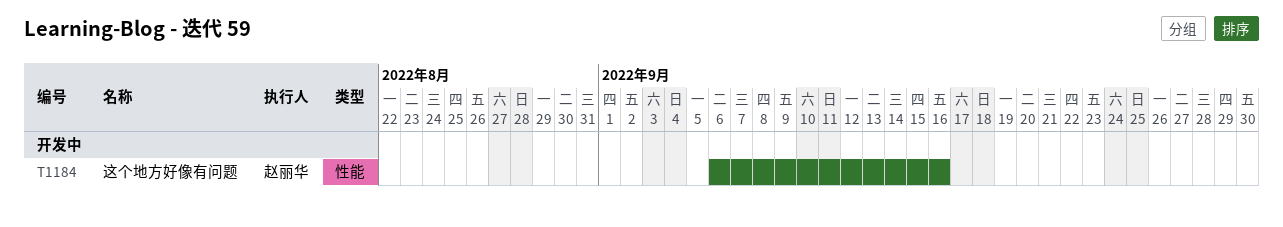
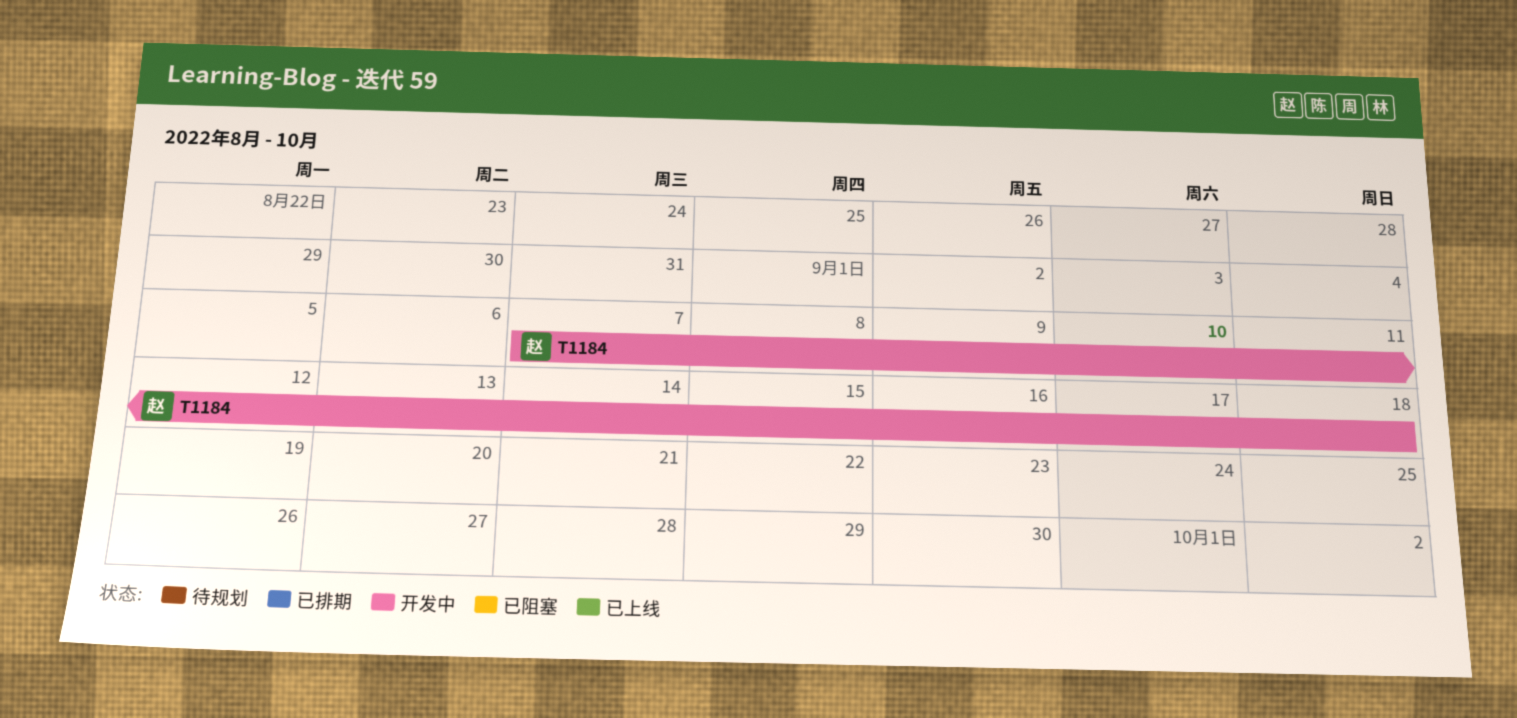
T1184, start: Sep 6 -> Sep 7
T1184, due: Sep 16 -> Sep 18

